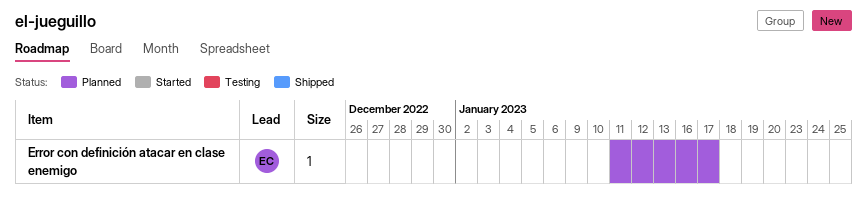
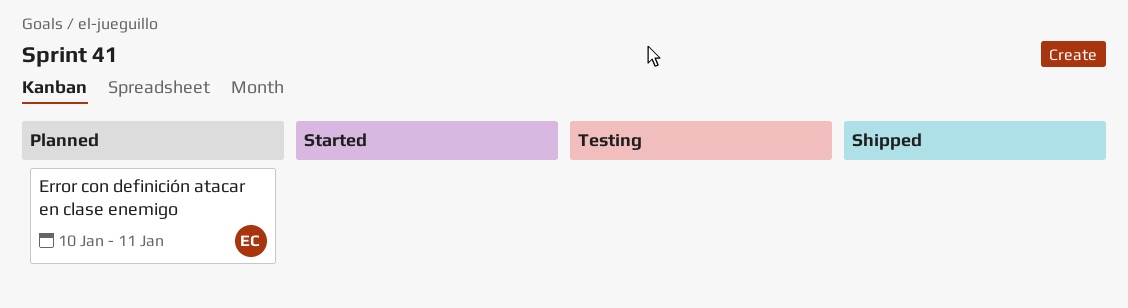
Error con definición atacar en clase enemigo, start: Jan 11 -> Jan 10
Error con definición atacar en clase enemigo, due: Jan 17 -> Jan 11

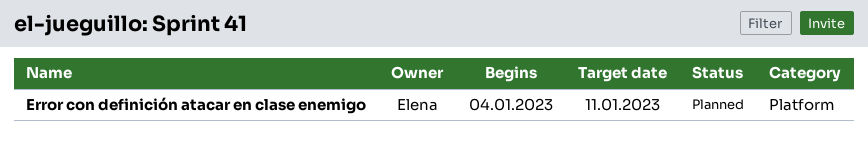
Error con definición atacar en clase enemigo, start: Jan 10 -> Jan 4

